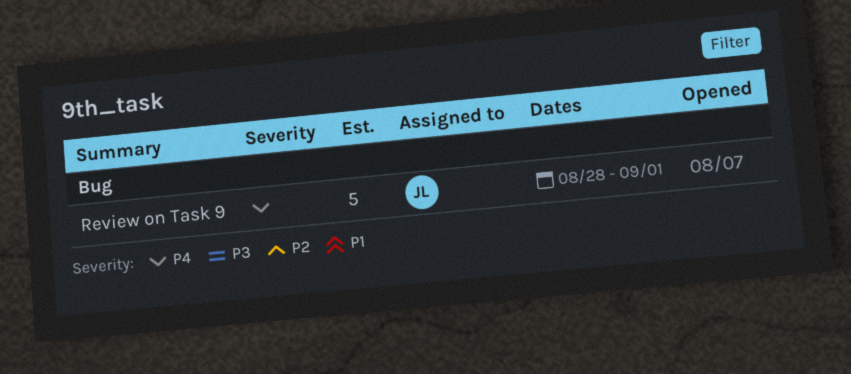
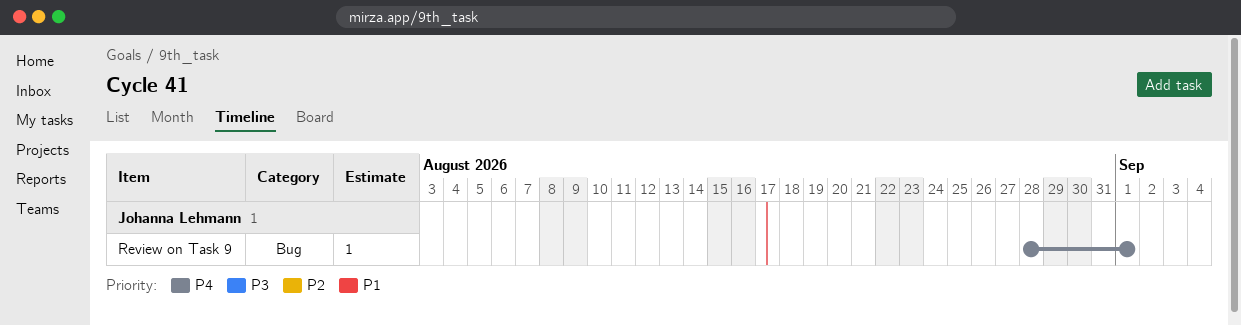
Review on Task 9, estimate: 5 -> 1

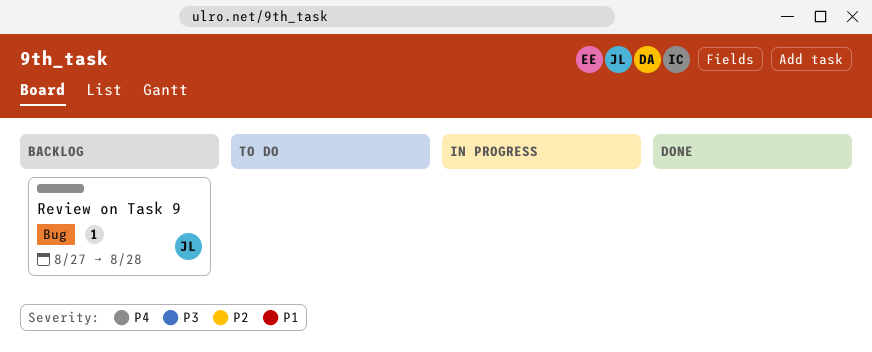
Review on Task 9, start: Aug 28 -> Aug 27
Review on Task 9, due: Sep 1 -> Aug 28

